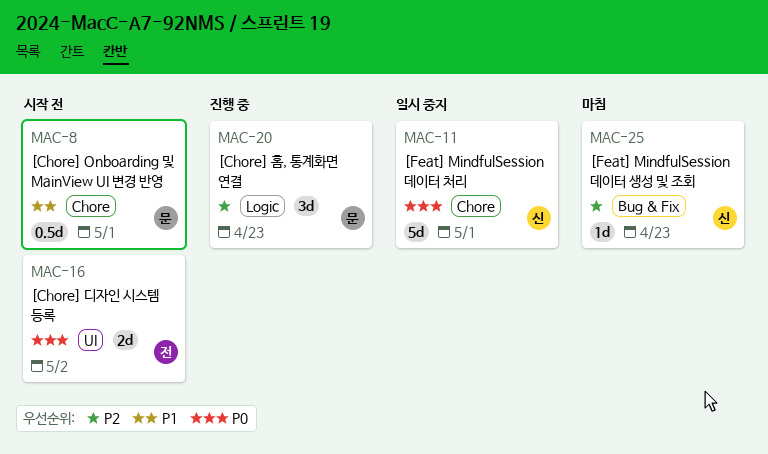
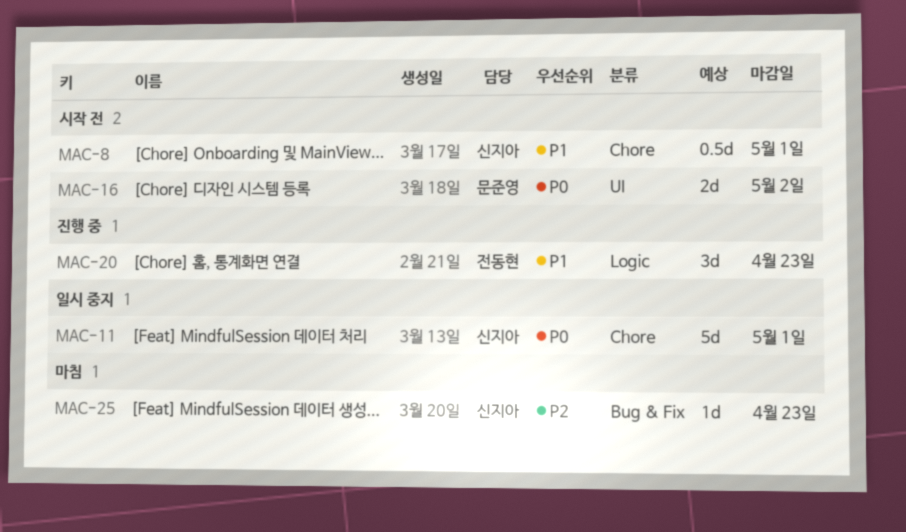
MAC-8, owner: 문준영 -> 신지아
MAC-16, owner: 전동현 -> 문준영
MAC-20, owner: 문준영 -> 전동현
MAC-20, priority: P2 -> P1

